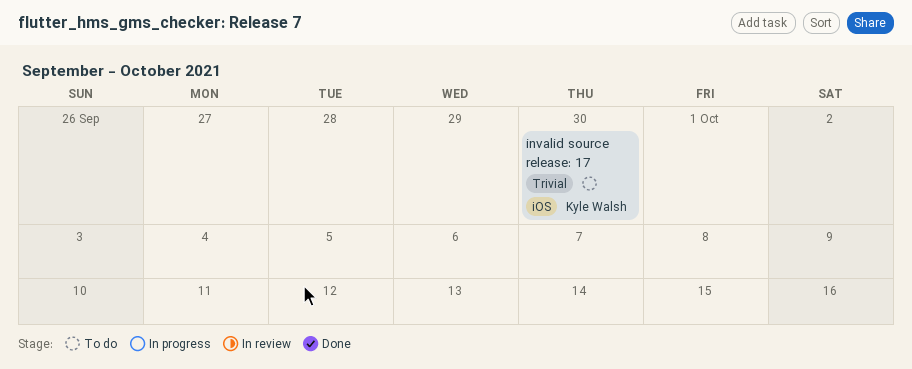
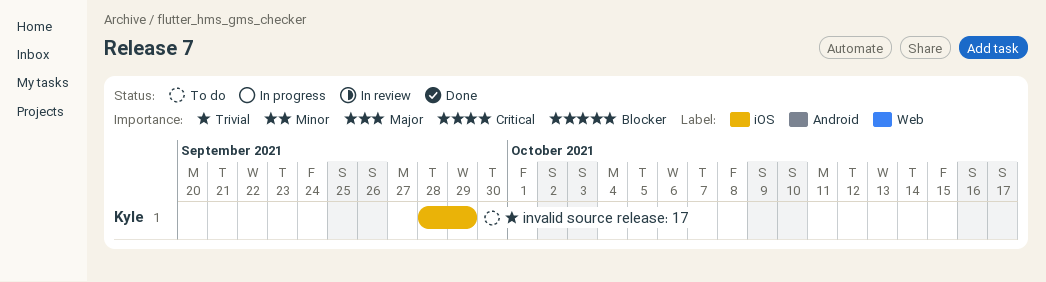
invalid source release: 17, due: Sep 30 -> Sep 29

